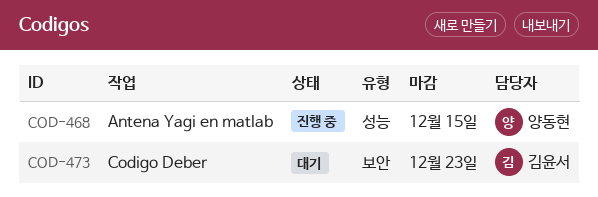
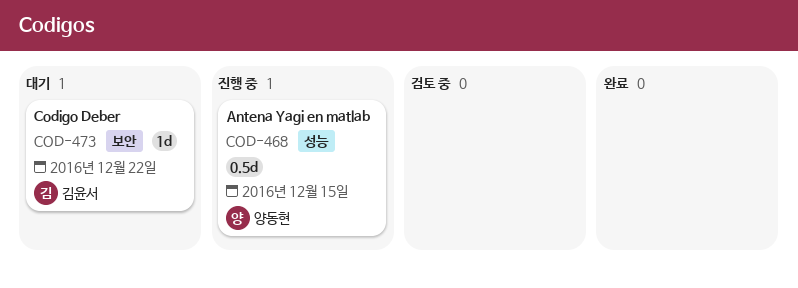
COD-473, due: Dec 23 -> Dec 22

